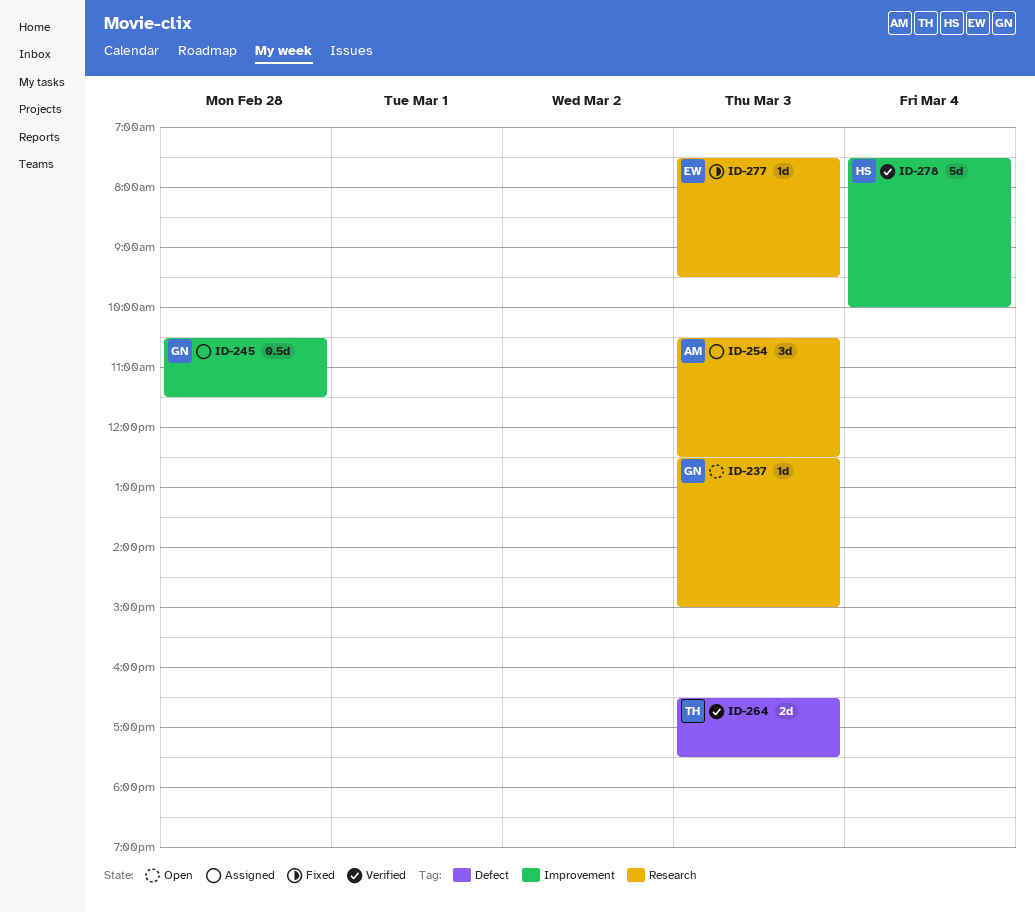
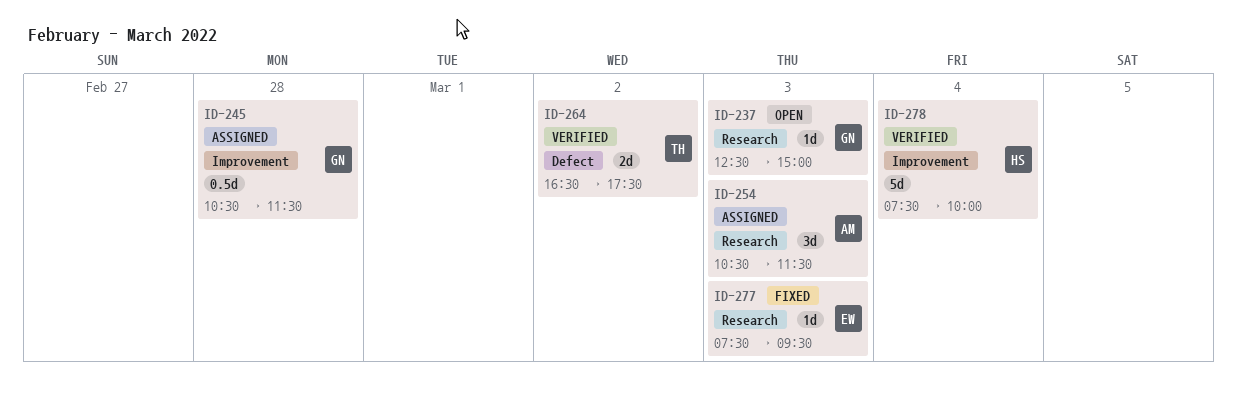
ID-254, ends: 12:30 -> 11:30
ID-264, day: Mar 3 -> Mar 2

